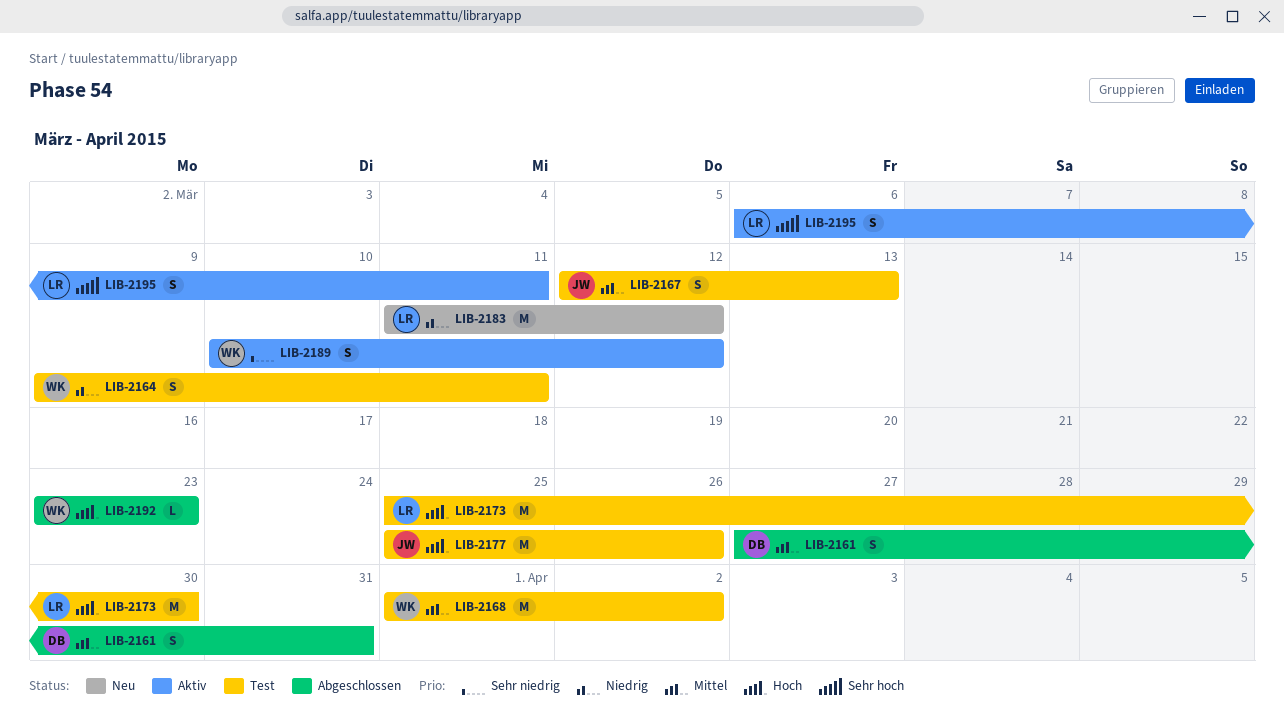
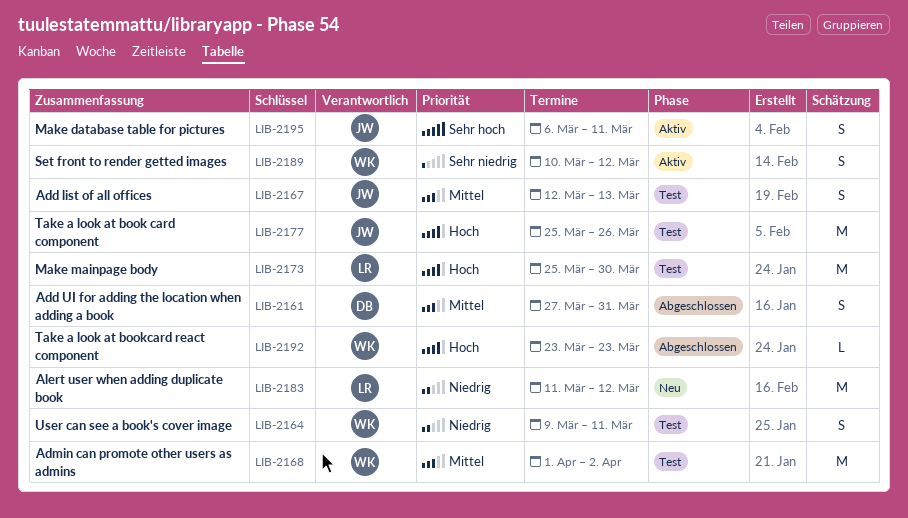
LIB-2195, owner: LR -> JW

